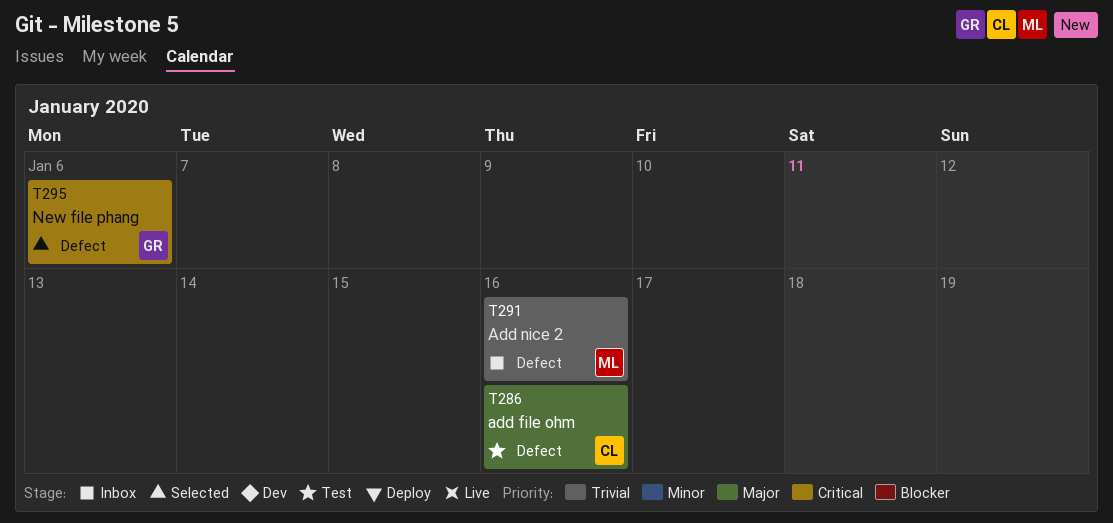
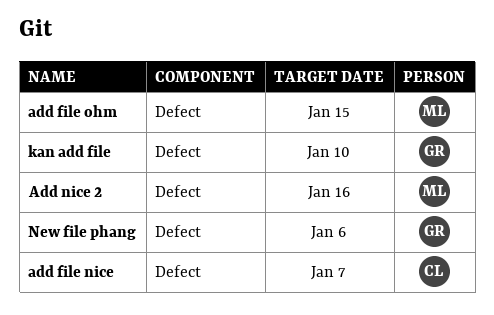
add file nice: none -> present
add file ohm, owner: CL -> ML
add file ohm, due: Jan 16 -> Jan 15
kan add file: none -> present

